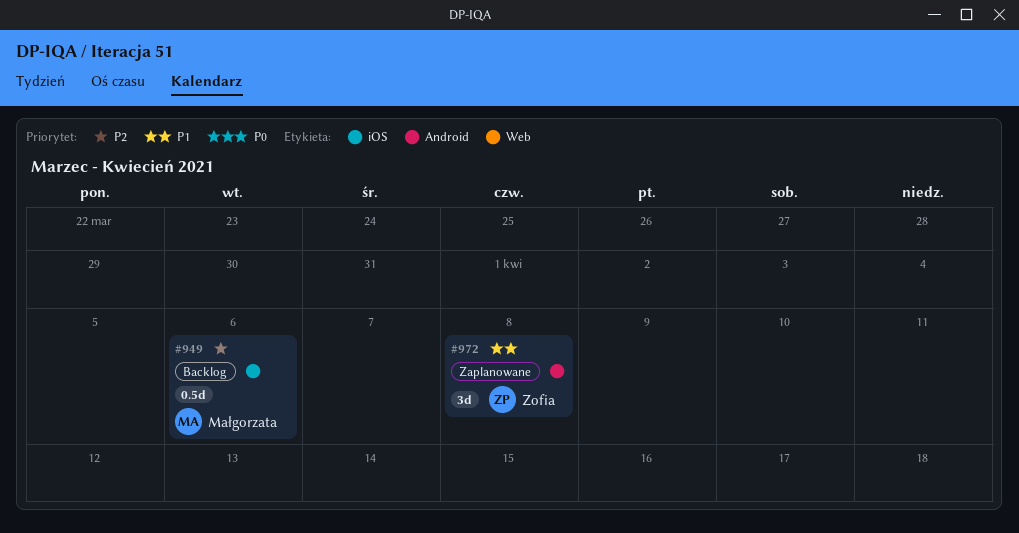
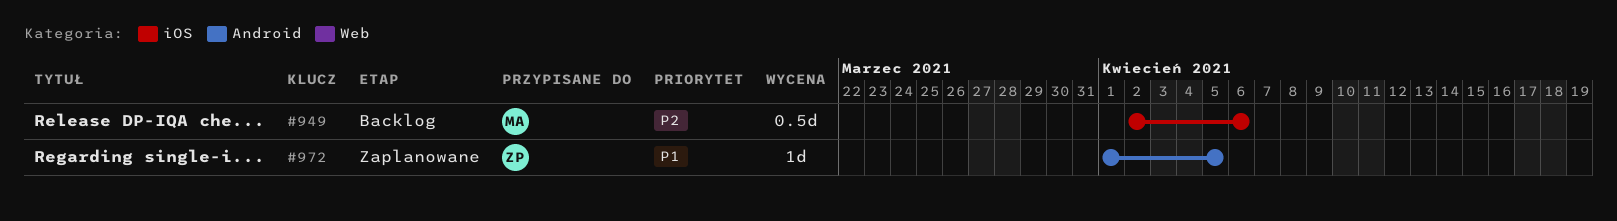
#972, estimate: 3d -> 1d
#972, due: Apr 8 -> Apr 5

